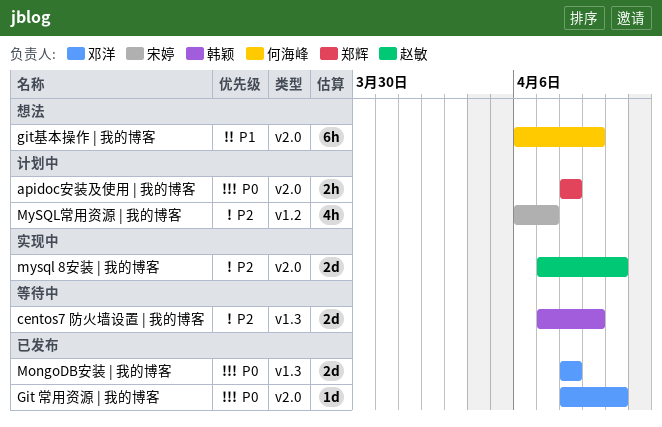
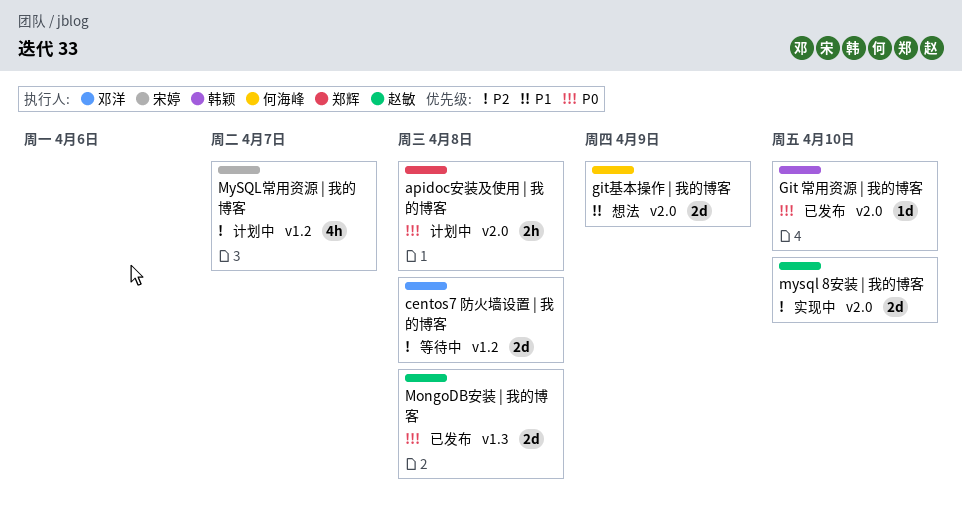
centos7 防火墙设置 | 我的博客, owner: 韩颖 -> 邓洋
centos7 防火墙设置 | 我的博客, label: v1.3 -> v1.2
centos7 防火墙设置 | 我的博客, due: Apr 9 -> Apr 8
Git 常用资源 | 我的博客, owner: 邓洋 -> 韩颖
git基本操作 | 我的博客, estimate: 6h -> 2d
MongoDB安装 | 我的博客, owner: 邓洋 -> 赵敏

